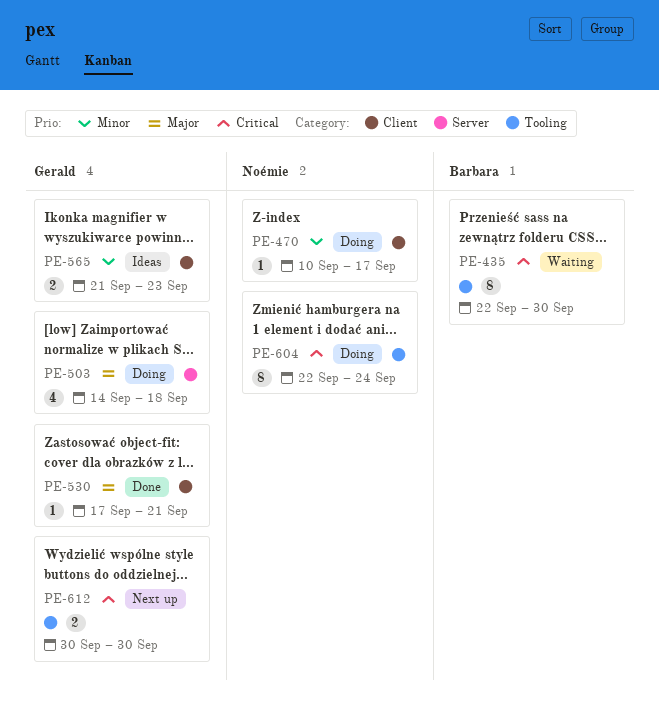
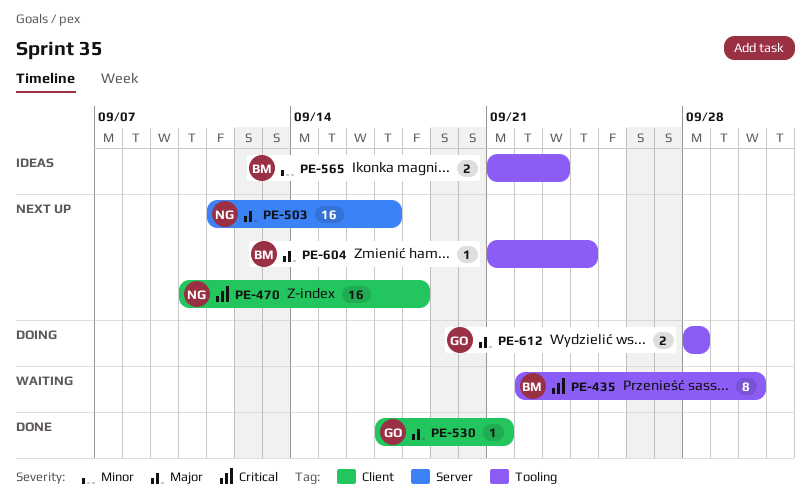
PE-470, status: Doing -> Next up
PE-470, priority: Minor -> Critical
PE-470, estimate: 1 -> 16
PE-470, due: Sep 17 -> Sep 18
PE-503, status: Doing -> Next up
PE-503, owner: Gerald -> Noémie
PE-503, estimate: 4 -> 16
PE-503, start: Sep 14 -> Sep 11
PE-503, due: Sep 18 -> Sep 17
PE-565, owner: Gerald -> Barbara
PE-565, label: Client -> Tooling
PE-604, status: Doing -> Next up
PE-604, owner: Noémie -> Barbara
PE-604, priority: Critical -> Major
PE-604, estimate: 8 -> 1
PE-604, start: Sep 22 -> Sep 21
PE-612, status: Next up -> Doing
PE-612, priority: Critical -> Major
PE-612, start: Sep 30 -> Sep 28
PE-612, due: Sep 30 -> Sep 28

